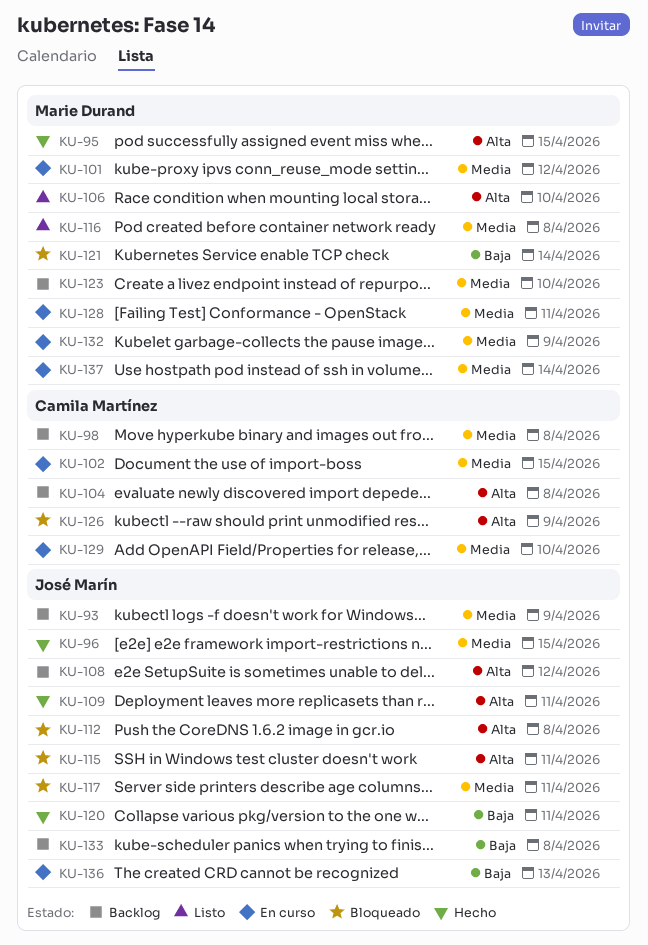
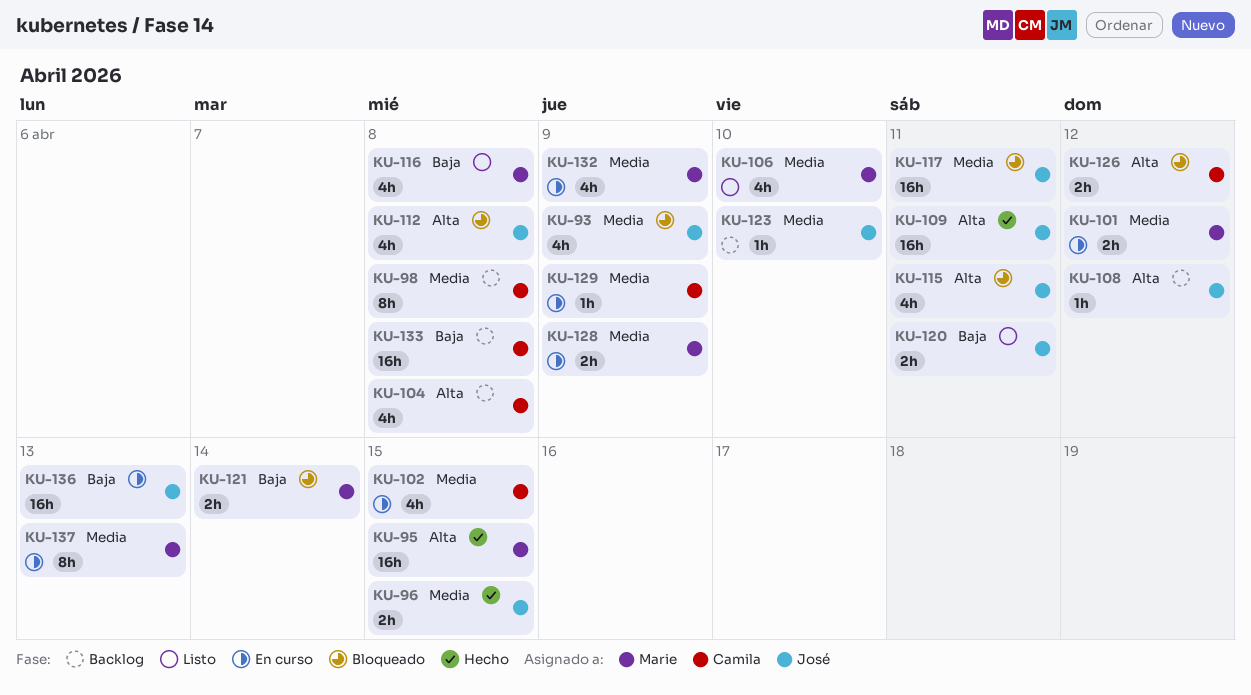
KU-93, status: Backlog -> Bloqueado
KU-106, priority: Alta -> Media
KU-116, priority: Media -> Baja
KU-120, status: Hecho -> Listo
KU-123, owner: Marie Durand -> José Marín
KU-126, due: Apr 9 -> Apr 12
KU-128, due: Apr 11 -> Apr 9
KU-129, due: Apr 10 -> Apr 9
KU-133, owner: José Marín -> Camila Martínez
KU-137, due: Apr 14 -> Apr 13

